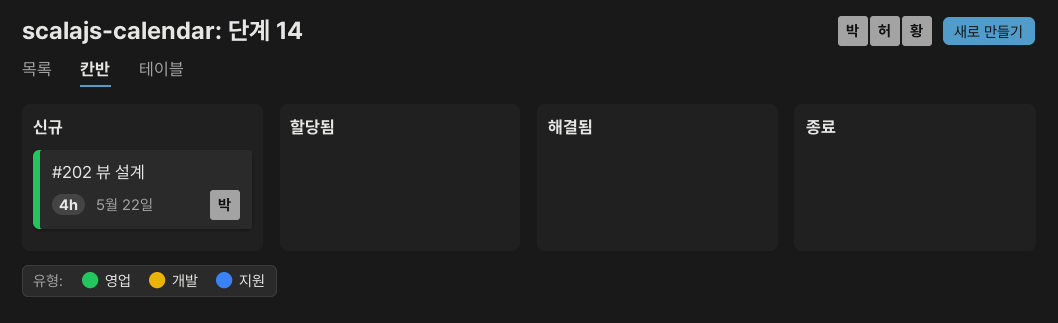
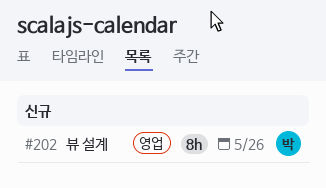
#202, estimate: 4h -> 8h
#202, due: May 22 -> May 26

